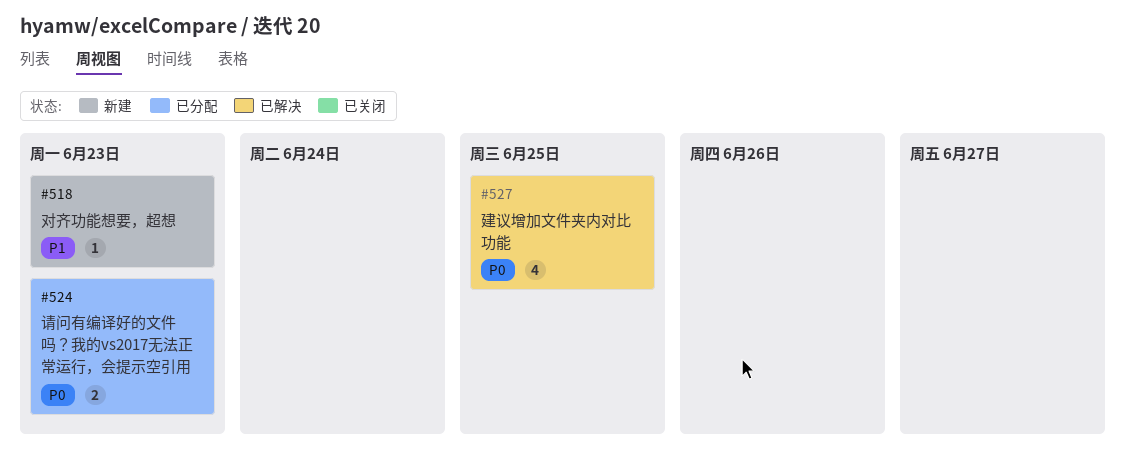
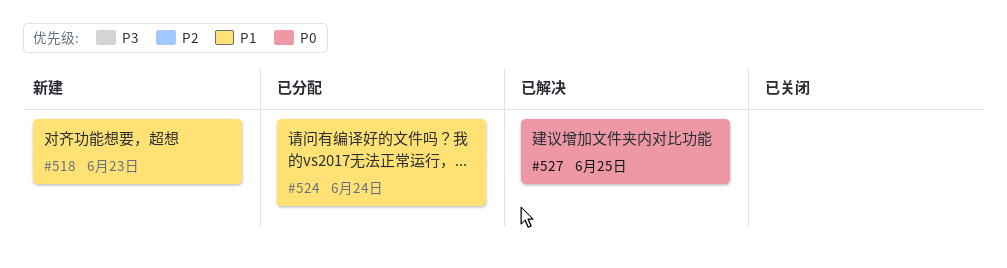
#524, priority: P0 -> P1
#524, due: Jun 23 -> Jun 24

